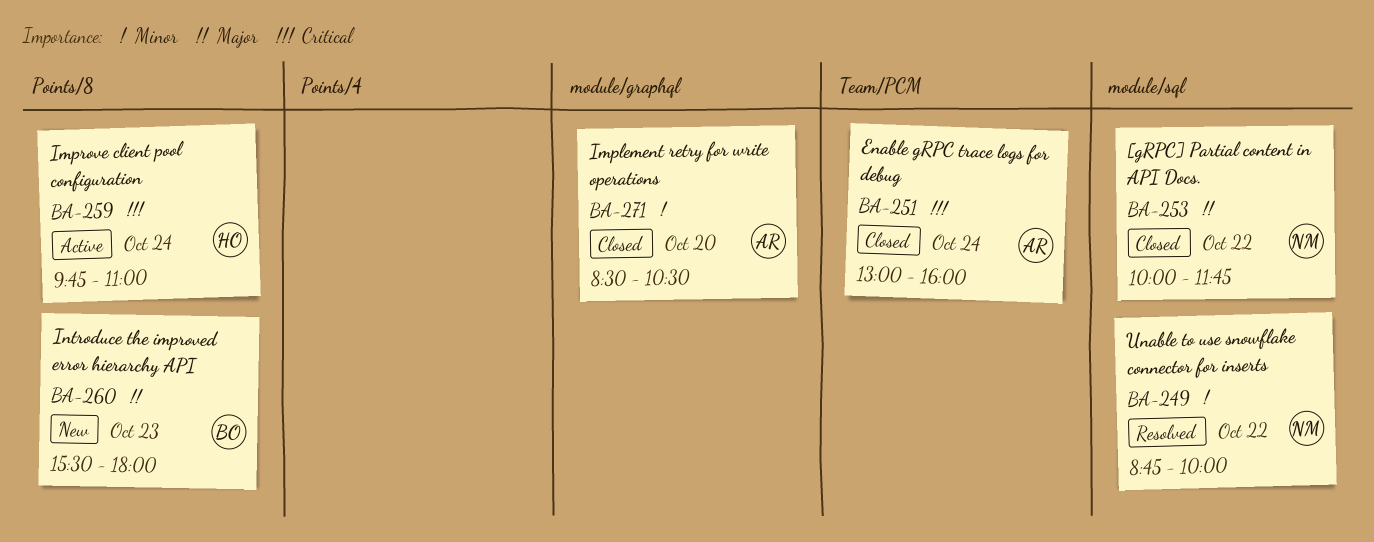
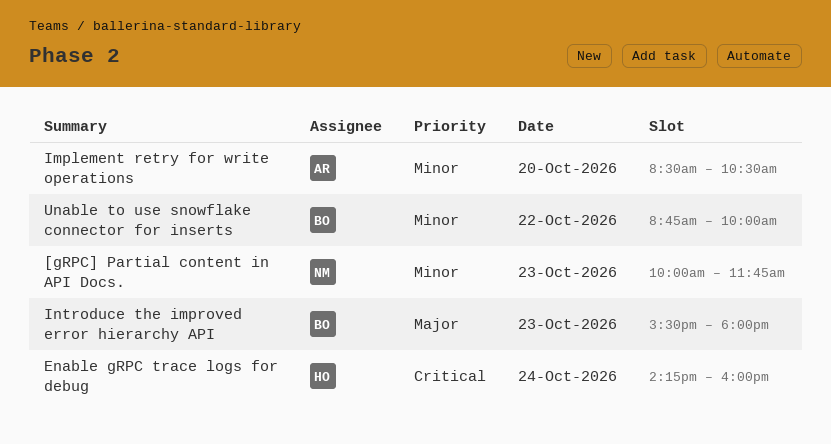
[gRPC] Partial content in API Docs., priority: Major -> Minor
[gRPC] Partial content in API Docs., day: Oct 22 -> Oct 23
Enable gRPC trace logs for debug, owner: AR -> HO
Enable gRPC trace logs for debug, begins: 13:00 -> 14:15
Improve client pool configuration: present -> none
Unable to use snowflake connector for inserts, owner: NM -> BO

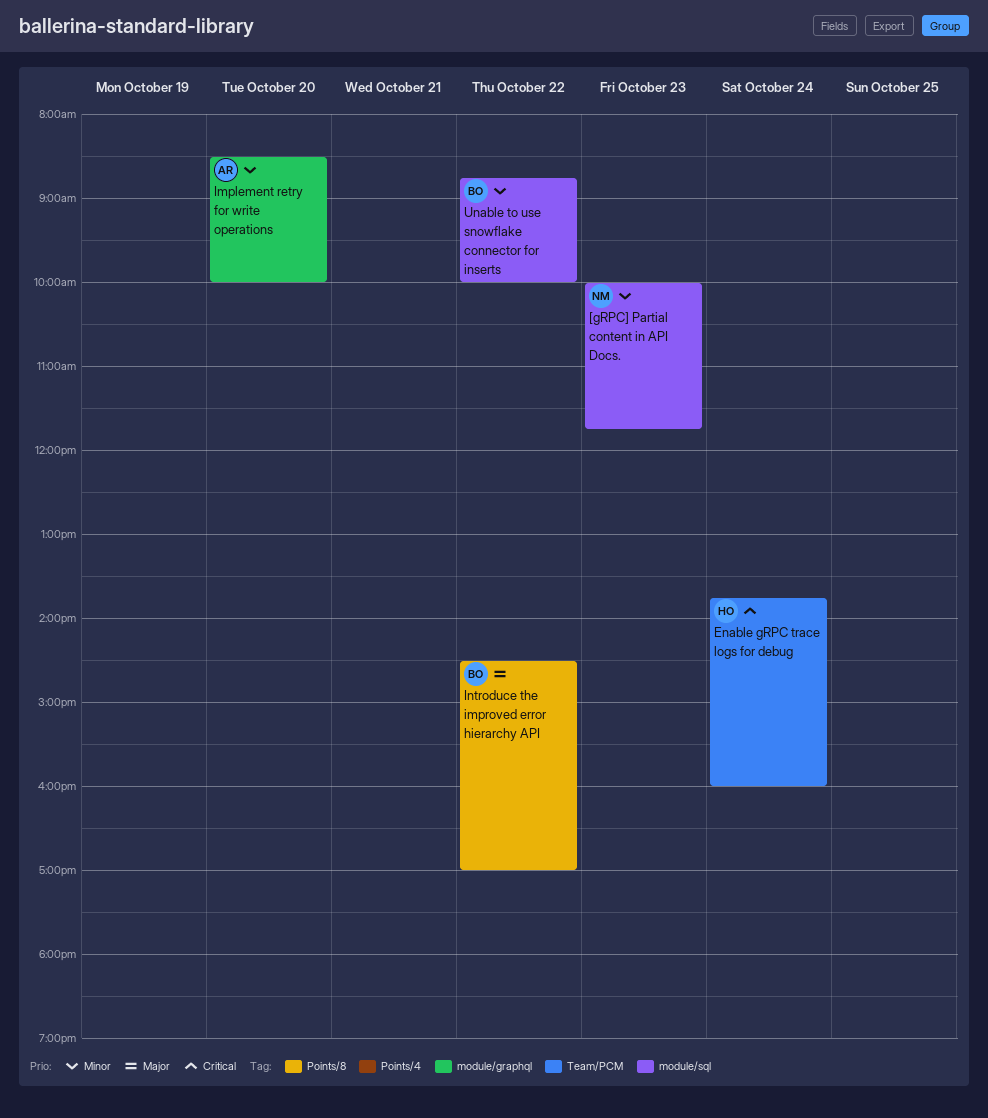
Enable gRPC trace logs for debug, begins: 14:15 -> 13:45
Implement retry for write operations, ends: 10:30 -> 10:00
Introduce the improved error hierarchy API, day: Oct 23 -> Oct 22
Introduce the improved error hierarchy API, begins: 15:30 -> 14:30
Introduce the improved error hierarchy API, ends: 18:00 -> 17:00

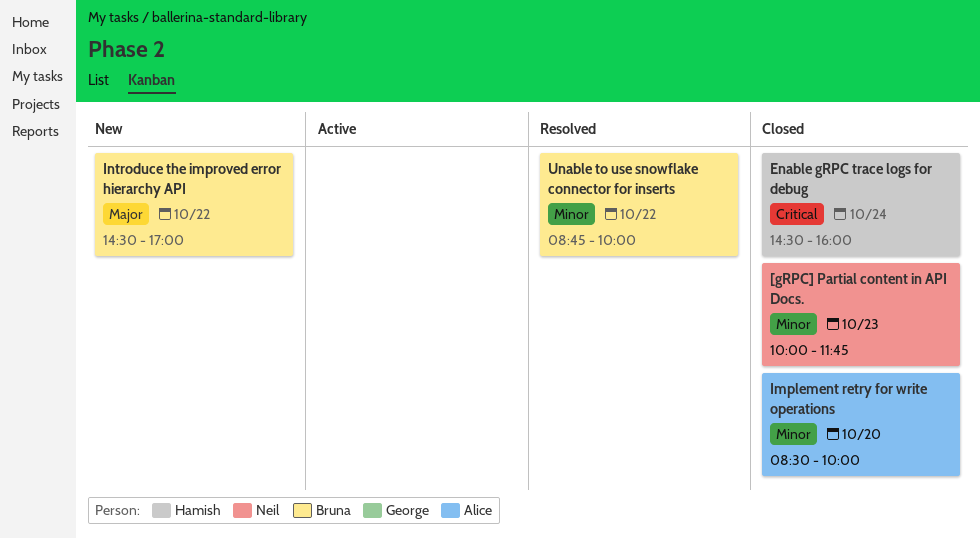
Enable gRPC trace logs for debug, begins: 13:45 -> 14:30

